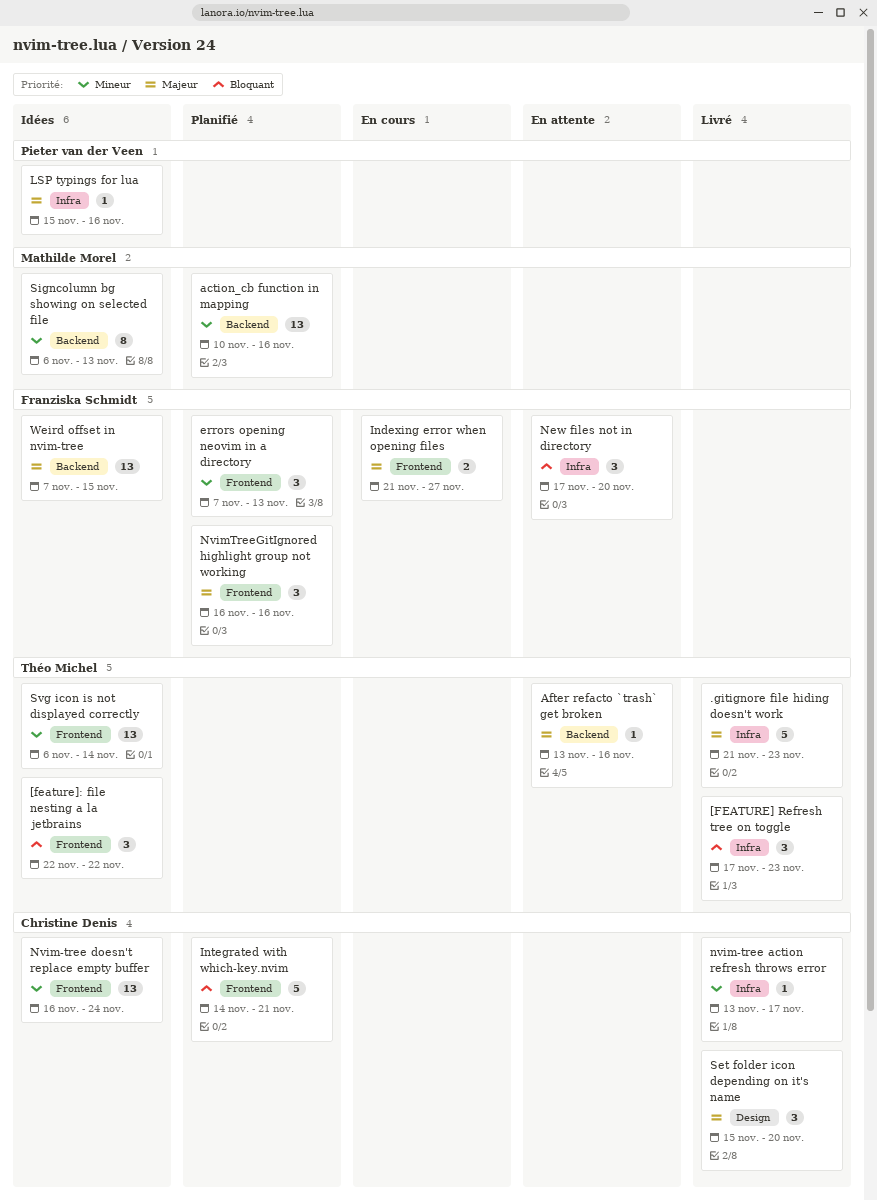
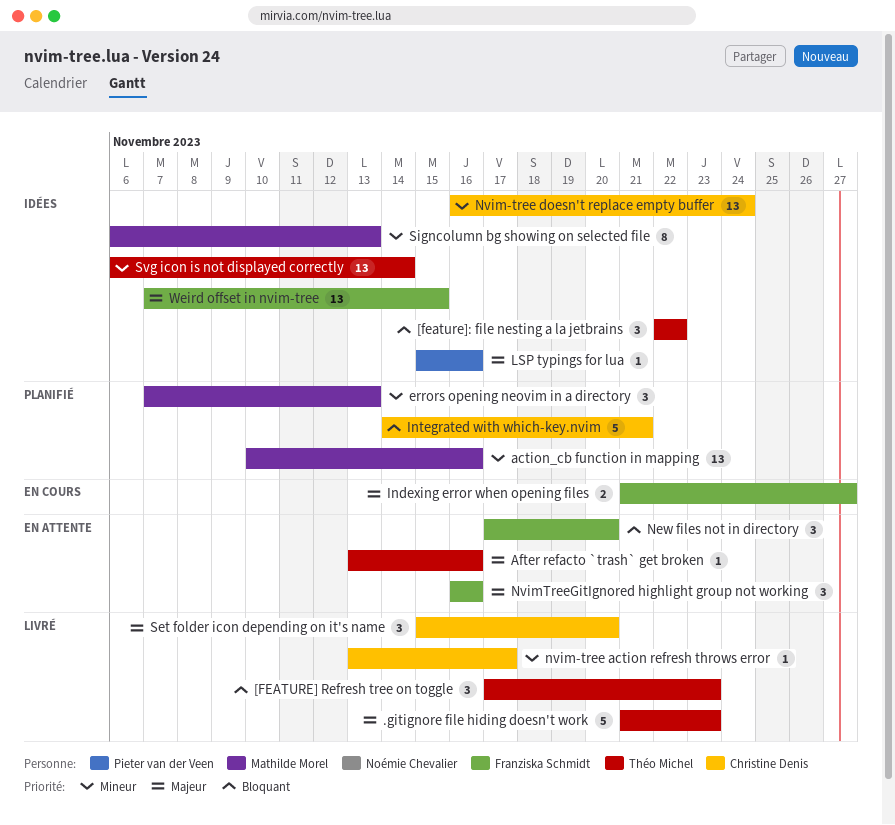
errors opening neovim in a directory, owner: Franziska Schmidt -> Mathilde Morel
NvimTreeGitIgnored highlight group not working, status: Planifié -> En attente

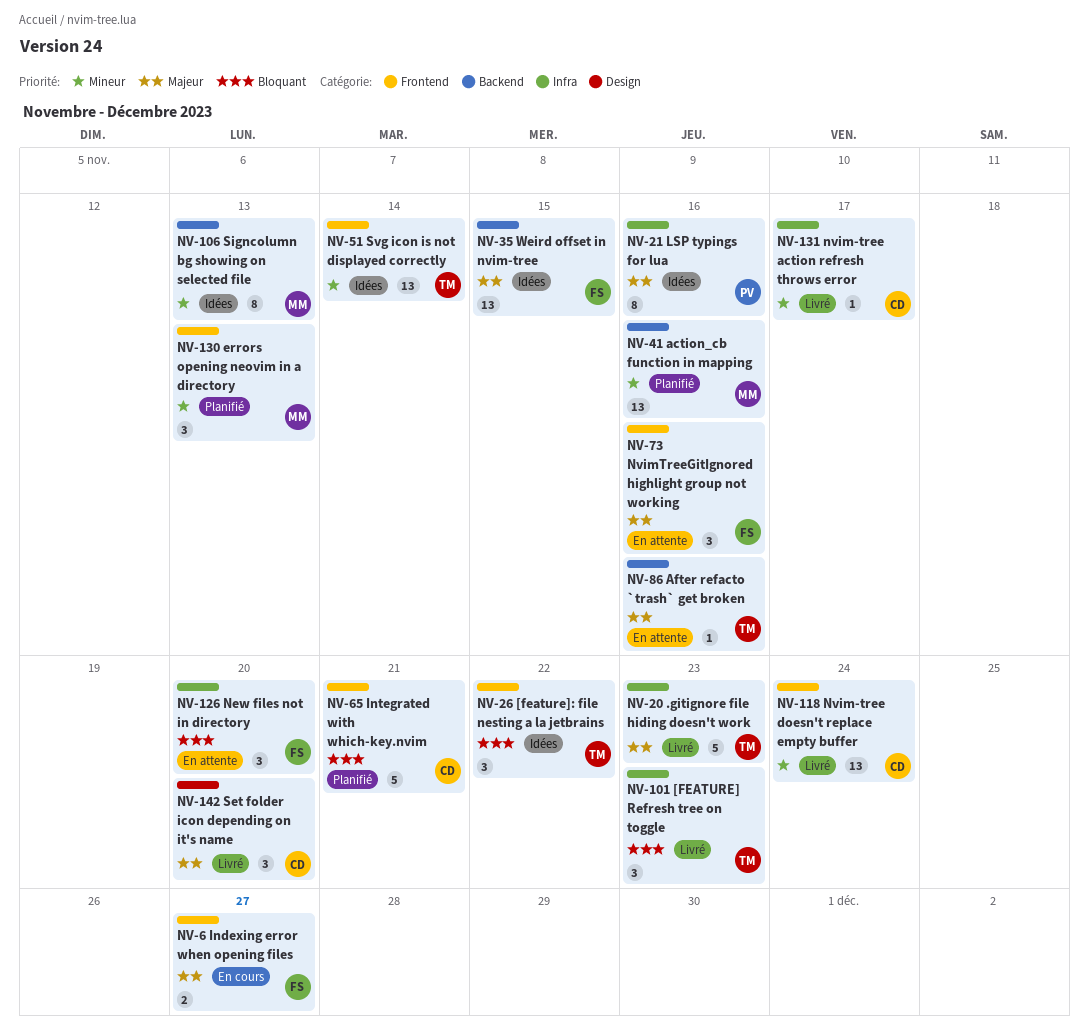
LSP typings for lua, estimate: 1 -> 8
Nvim-tree doesn't replace empty buffer, status: Idées -> Livré

